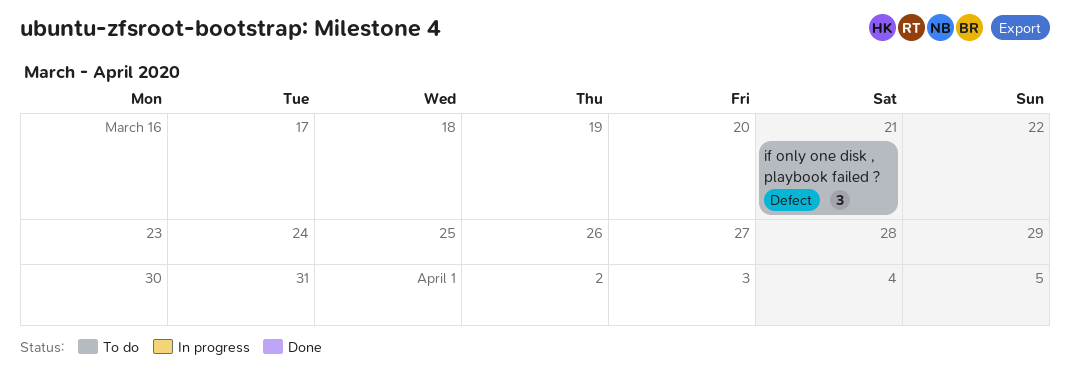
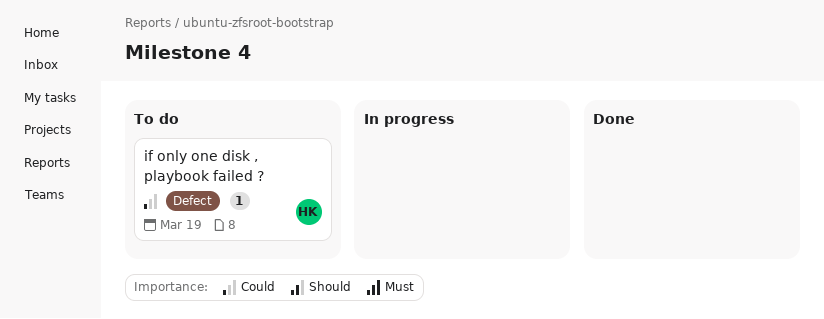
if only one disk , playbook failed ?, estimate: 3 -> 1
if only one disk , playbook failed ?, due: Mar 21 -> Mar 19

